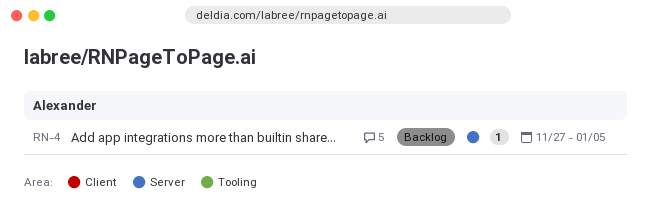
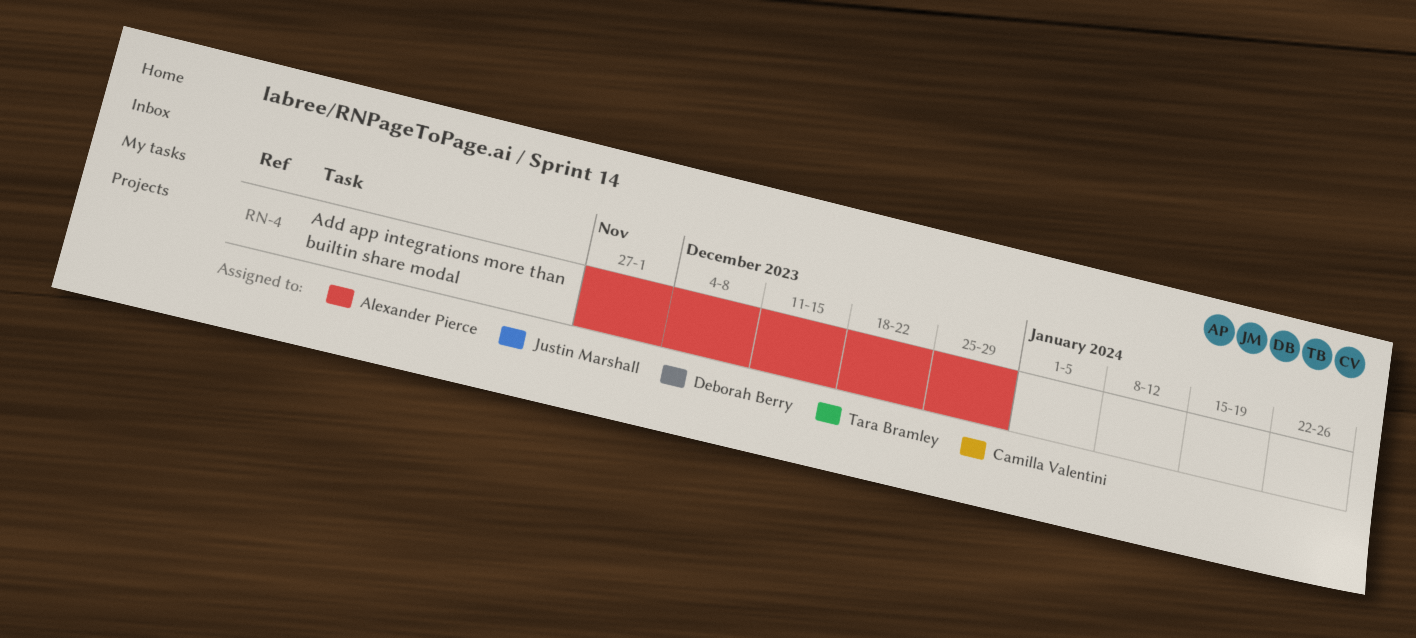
RN-4, due: Jan 5 -> Dec 29

